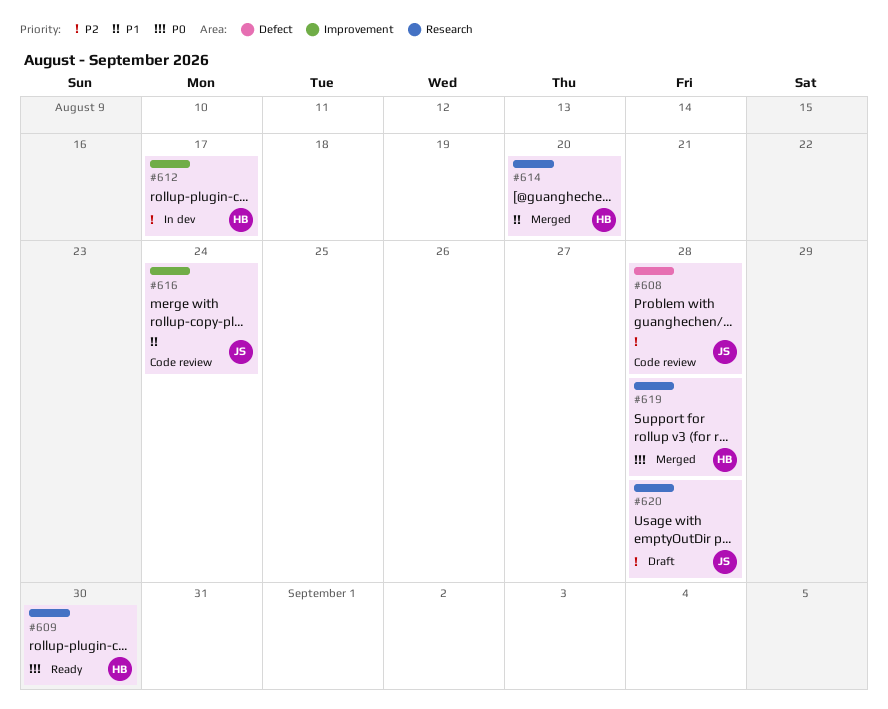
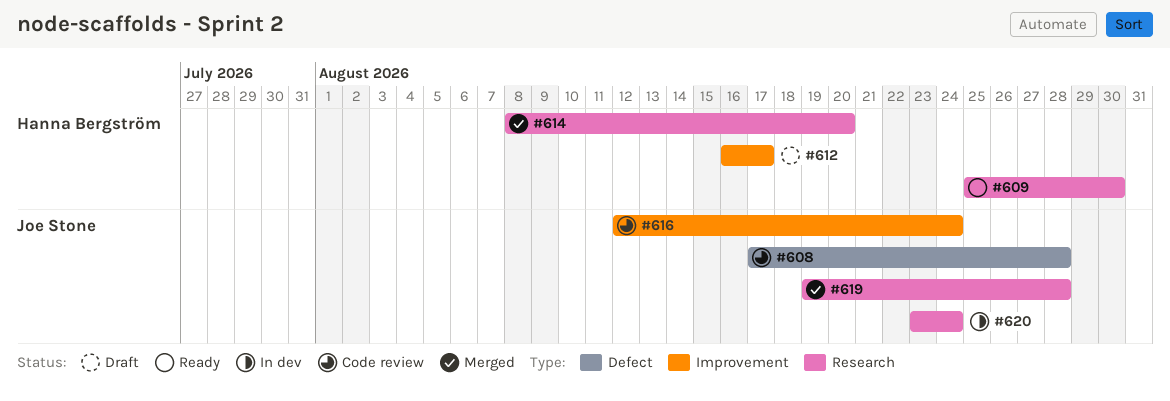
#612, status: In dev -> Draft
#619, owner: Hanna Bergström -> Joe Stone
#620, status: Draft -> In dev
#620, due: Aug 28 -> Aug 24

